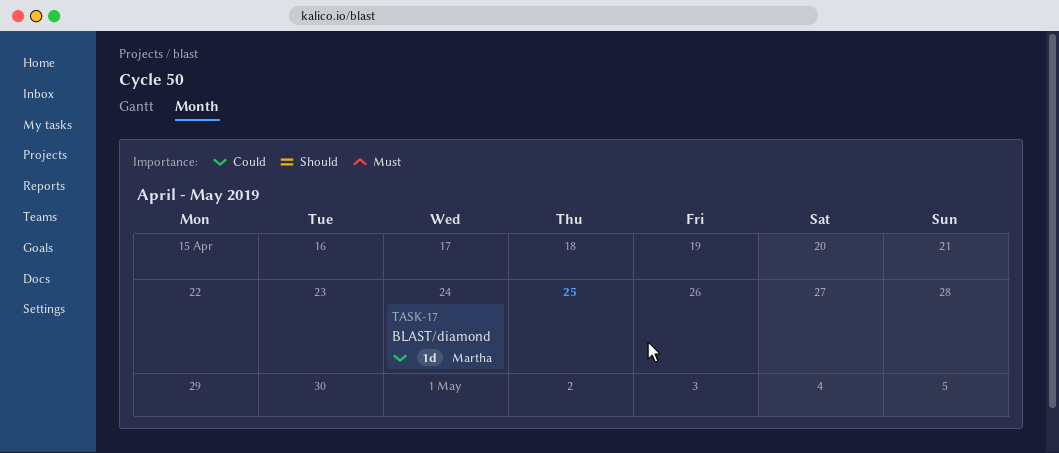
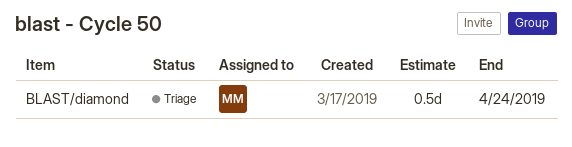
BLAST/diamond, estimate: 1d -> 0.5d

